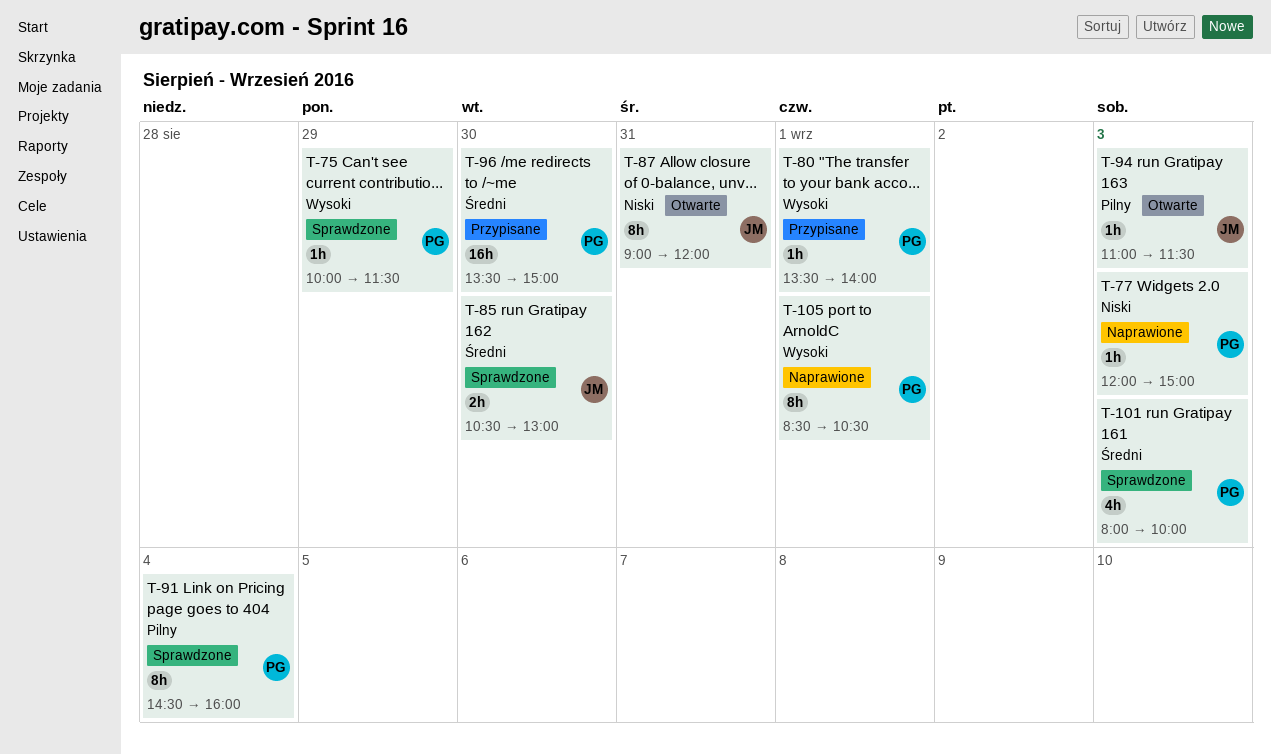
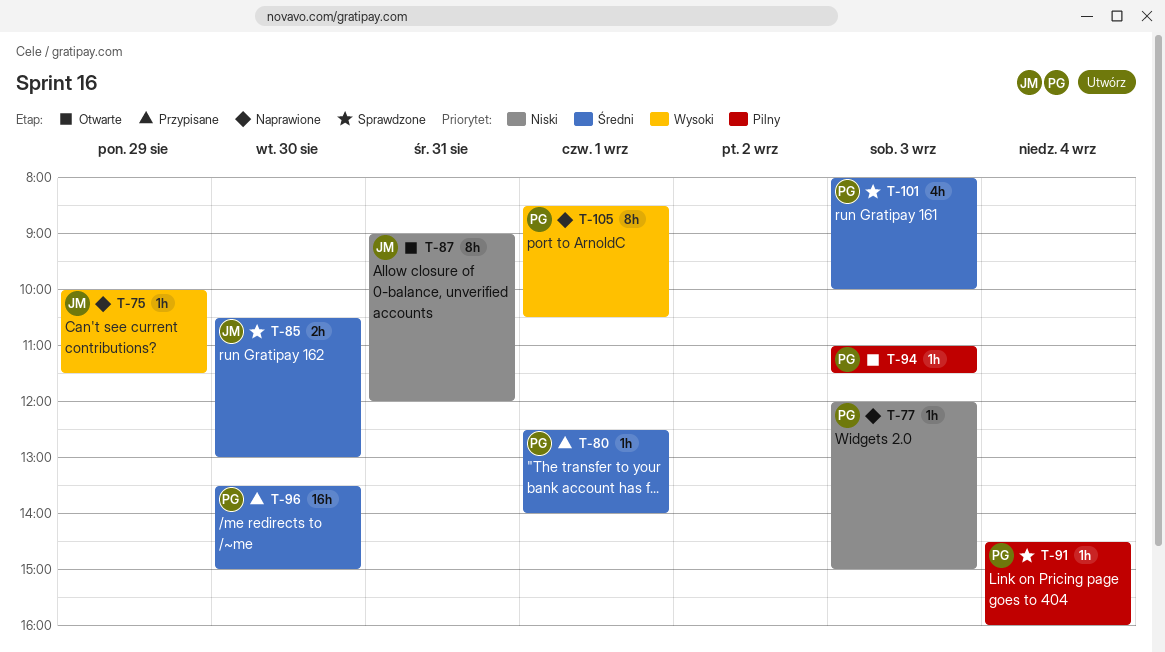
T-75, status: Sprawdzone -> Naprawione
T-75, owner: PG -> JM
T-80, priority: Wysoki -> Średni
T-80, begins: 13:30 -> 12:30
T-91, estimate: 8h -> 1h
T-94, owner: JM -> PG

